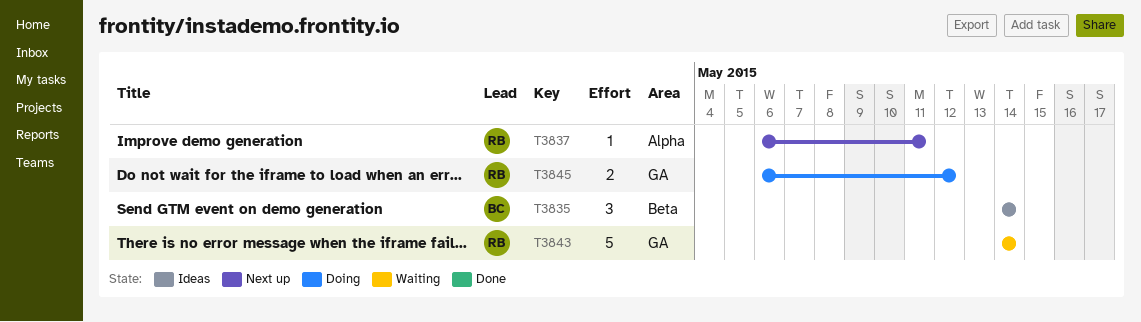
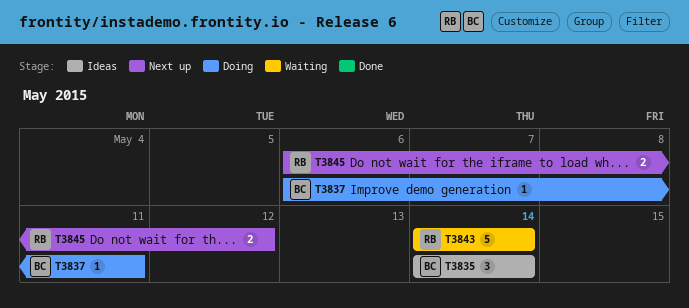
T3837, status: Next up -> Doing
T3837, owner: RB -> BC
T3845, status: Doing -> Next up

